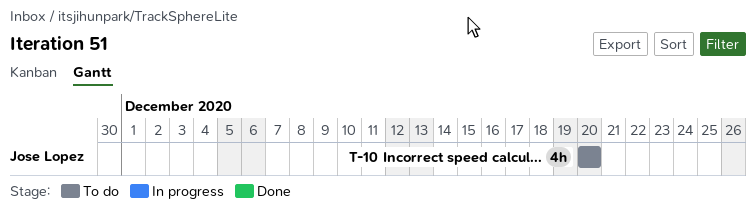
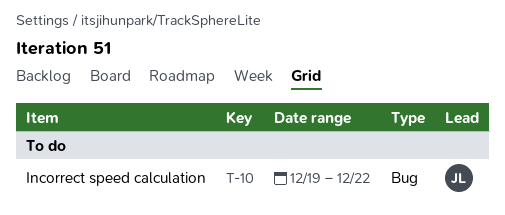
T-10, start: Dec 20 -> Dec 19
T-10, due: Dec 20 -> Dec 22

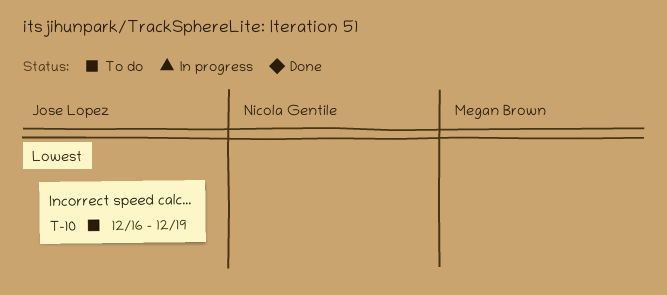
T-10, start: Dec 19 -> Dec 16
T-10, due: Dec 22 -> Dec 19

